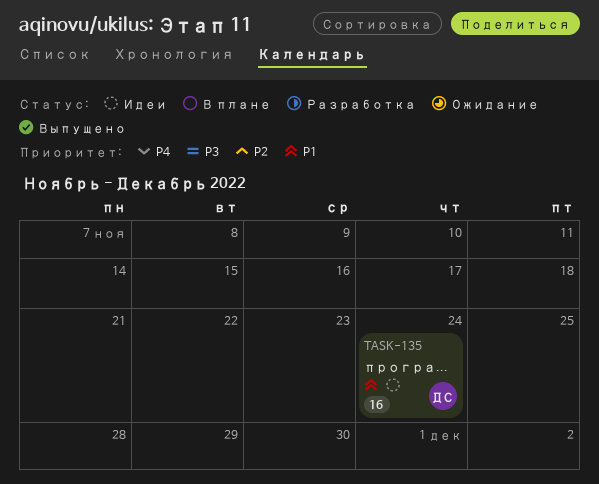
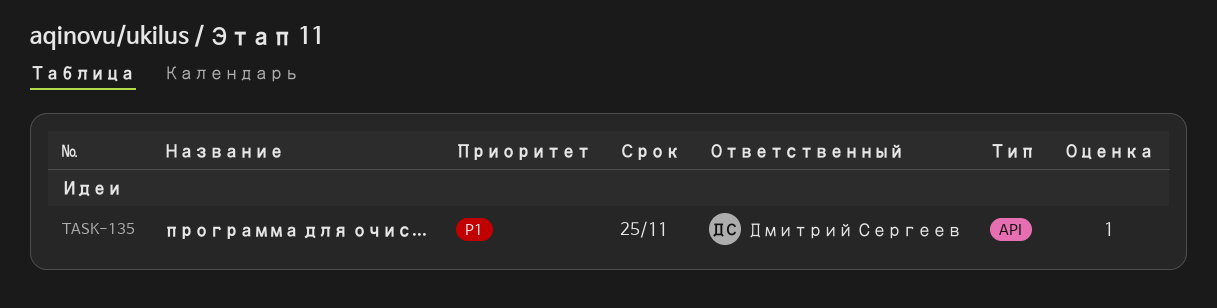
TASK-135, estimate: 16 -> 1
TASK-135, due: Nov 24 -> Nov 25

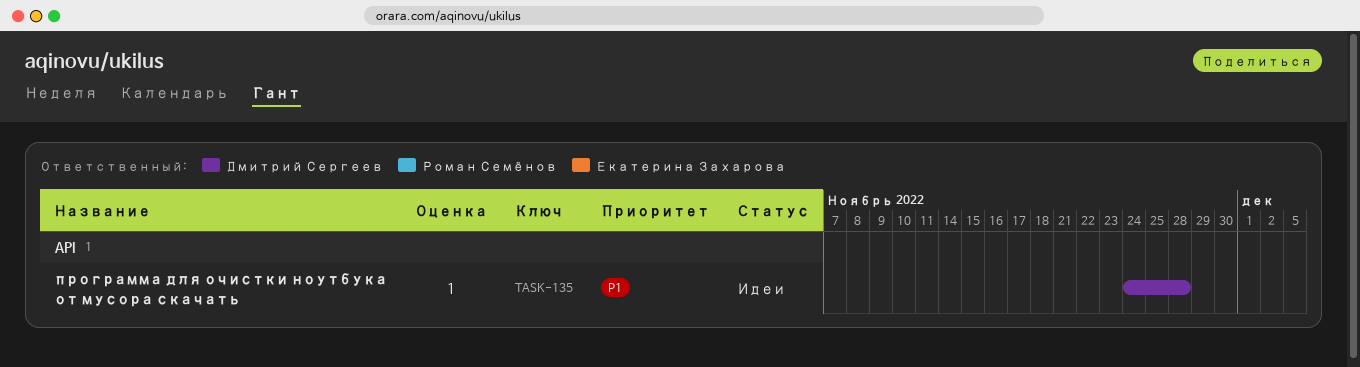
TASK-135, due: Nov 25 -> Nov 28

